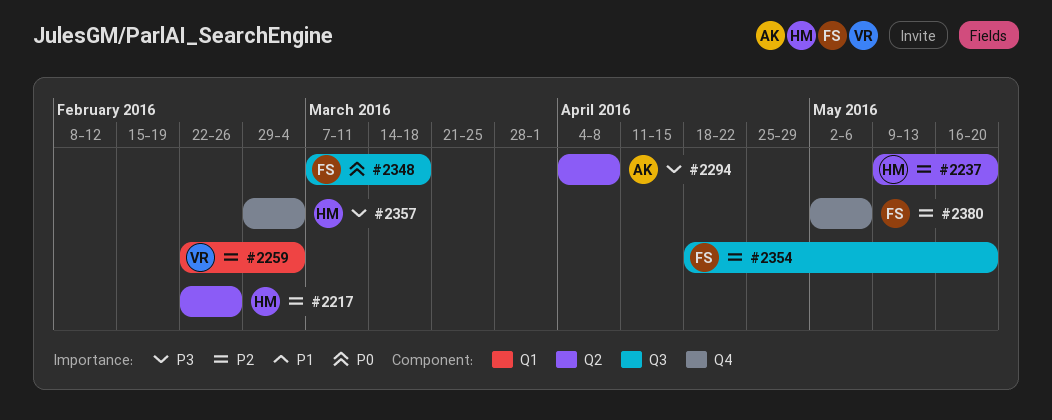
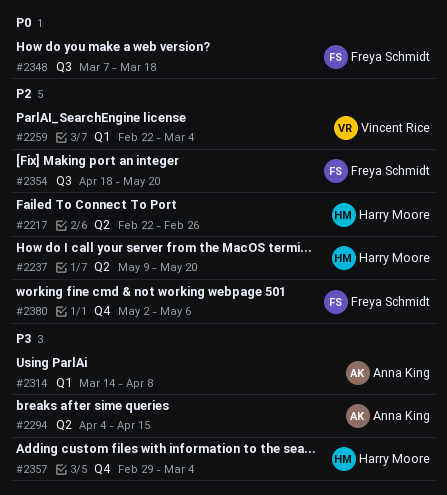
#2294, due: Apr 8 -> Apr 15
#2314: none -> present

